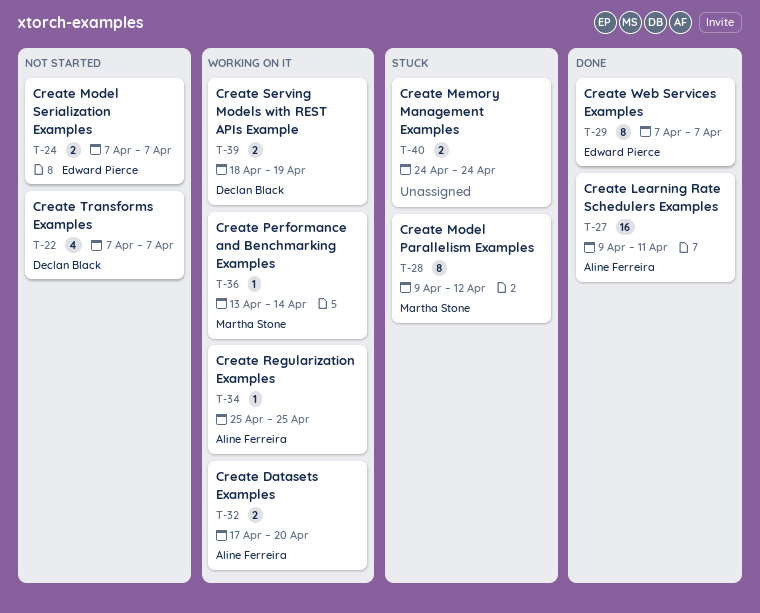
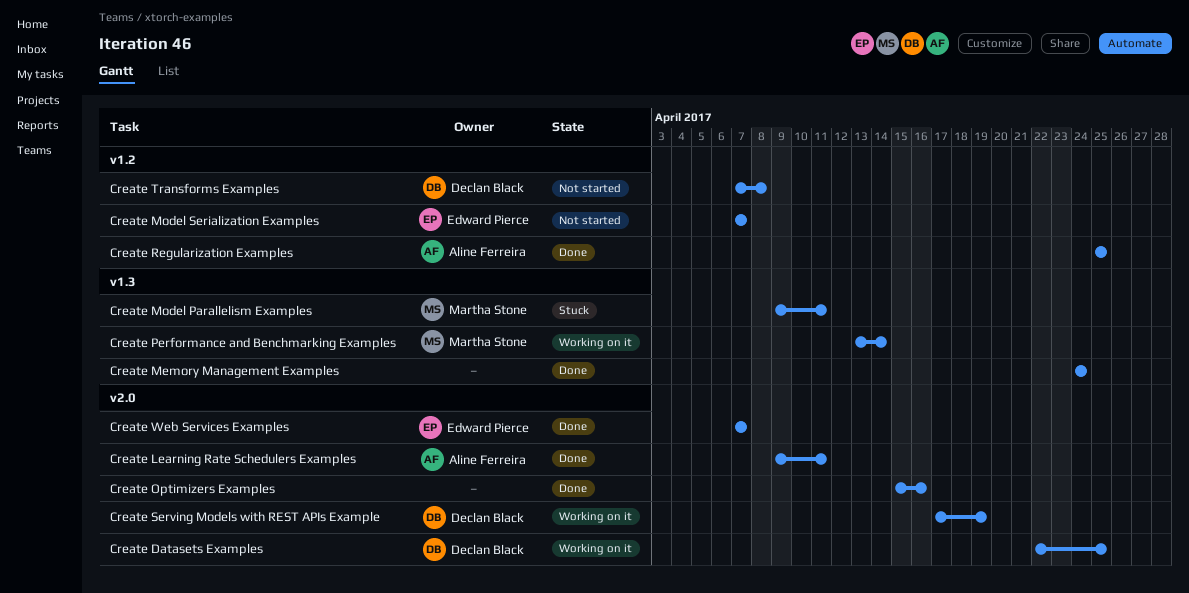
Create Datasets Examples, owner: Aline Ferreira -> Declan Black
Create Datasets Examples, start: Apr 17 -> Apr 22
Create Datasets Examples, due: Apr 20 -> Apr 25
Create Memory Management Examples, status: Stuck -> Done
Create Model Parallelism Examples, due: Apr 12 -> Apr 11
Create Optimizers Examples: none -> present
Create Regularization Examples, status: Working on it -> Done
Create Serving Models with REST APIs Example, start: Apr 18 -> Apr 17
Create Transforms Examples, due: Apr 7 -> Apr 8

